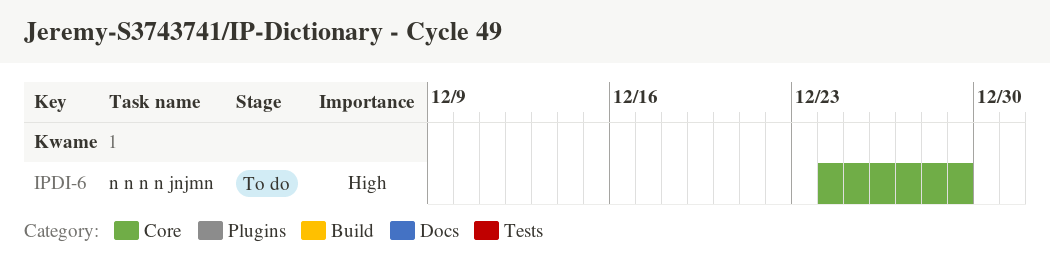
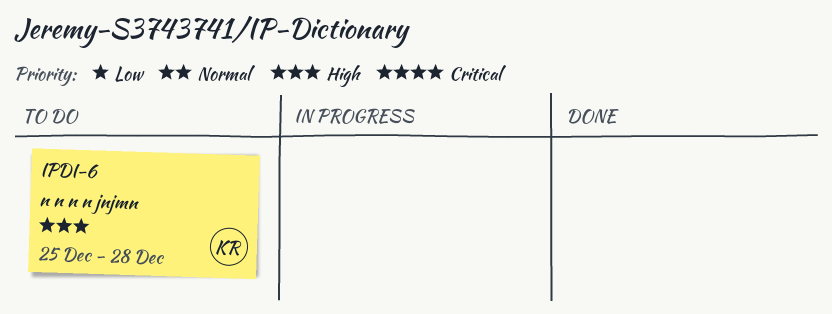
IPDI-6, start: Dec 24 -> Dec 25
IPDI-6, due: Dec 29 -> Dec 28

